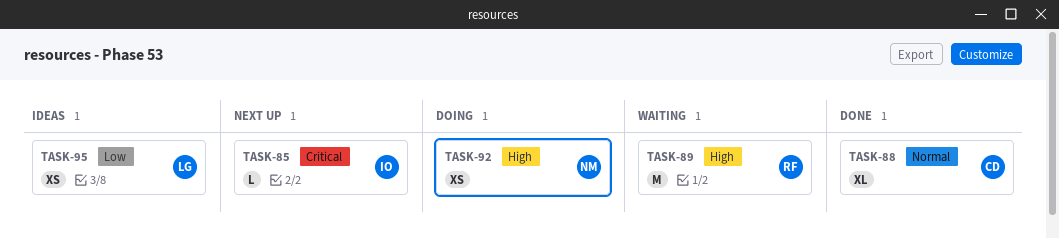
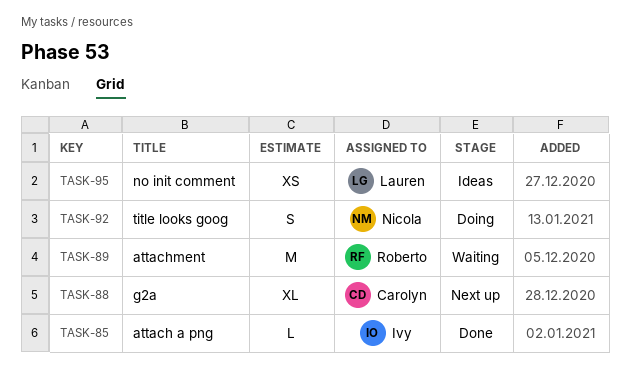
TASK-85, status: Next up -> Done
TASK-88, status: Done -> Next up
TASK-92, estimate: XS -> S

